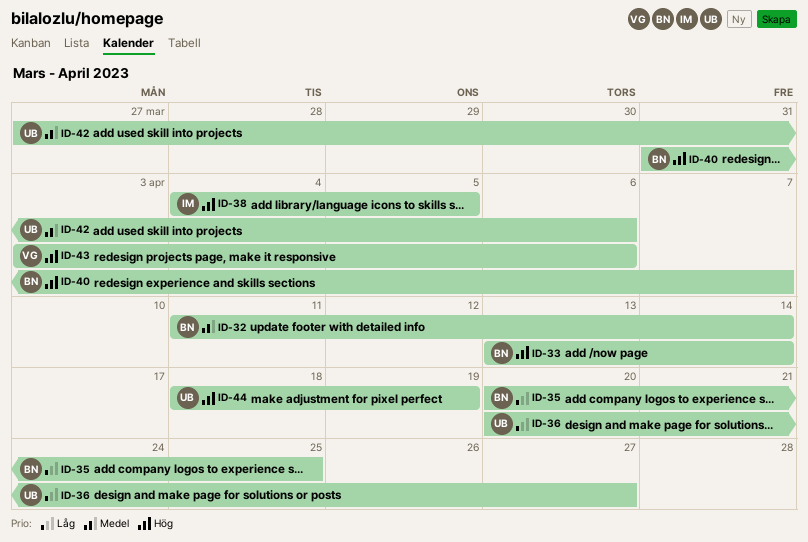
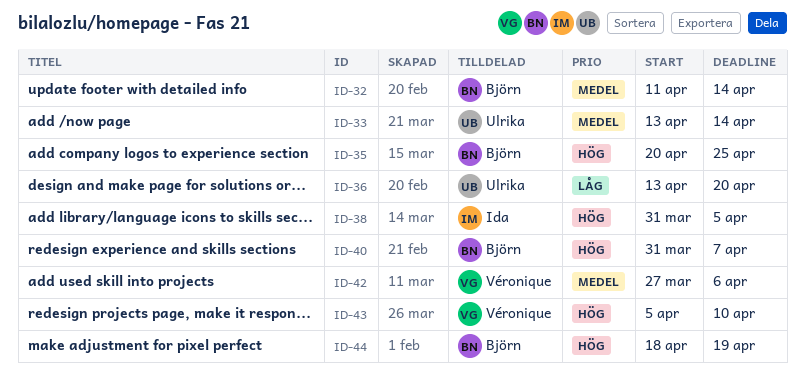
ID-33, owner: Björn -> Ulrika
ID-33, priority: Hög -> Medel
ID-35, priority: Låg -> Hög
ID-36, start: Apr 20 -> Apr 13
ID-36, due: Apr 27 -> Apr 20
ID-38, start: Apr 4 -> Mar 31
ID-42, owner: Ulrika -> Véronique
ID-43, start: Apr 3 -> Apr 5
ID-43, due: Apr 6 -> Apr 10
ID-44, owner: Ulrika -> Björn

